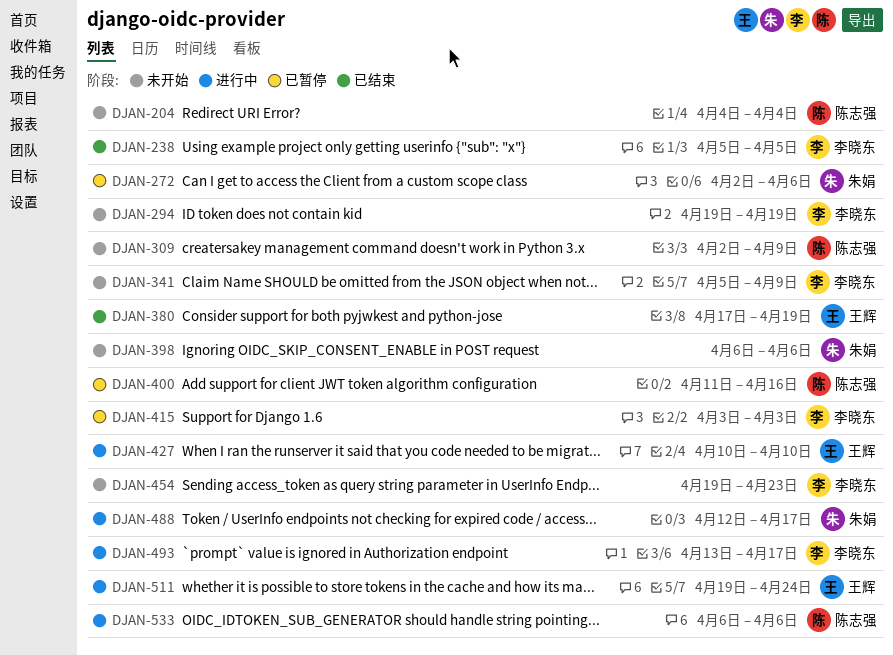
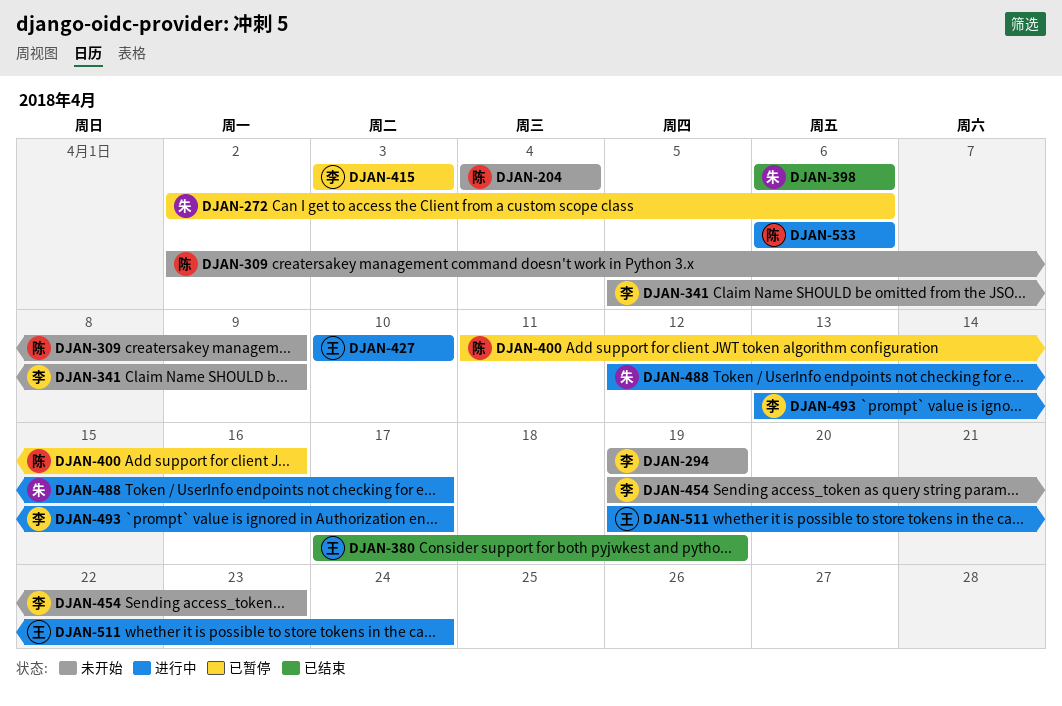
DJAN-238: present -> none
DJAN-398, status: 未开始 -> 已结束

